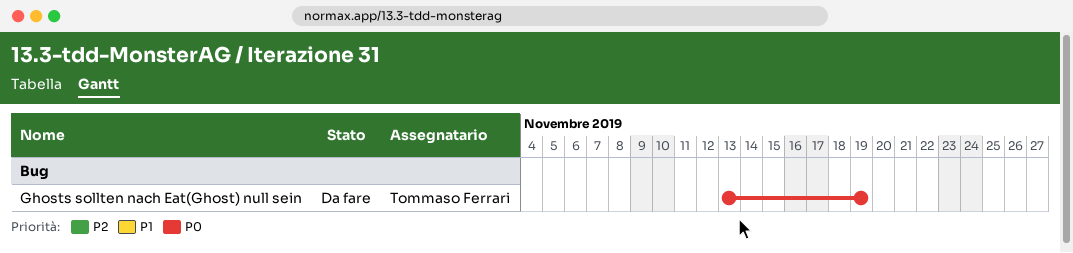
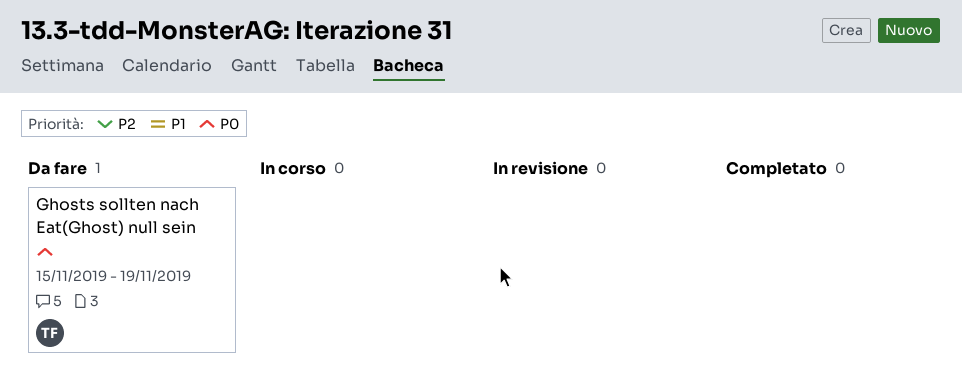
Ghosts sollten nach Eat(Ghost) null sein, start: Nov 13 -> Nov 15

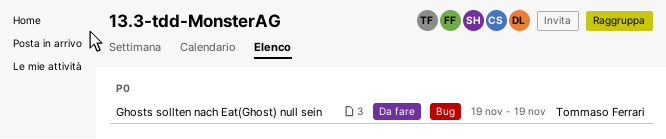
Ghosts sollten nach Eat(Ghost) null sein, start: Nov 15 -> Nov 19

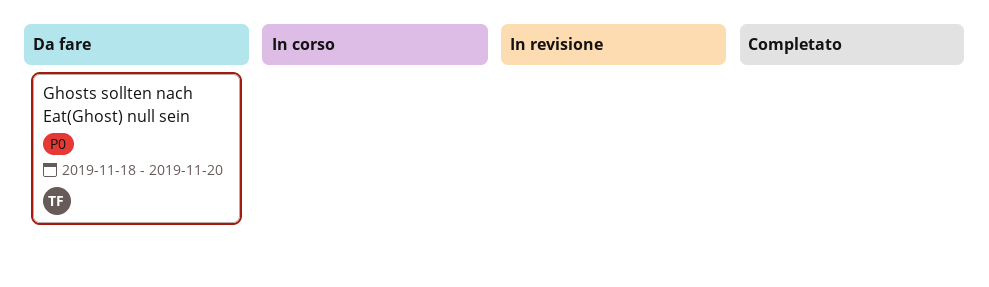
Ghosts sollten nach Eat(Ghost) null sein, start: Nov 19 -> Nov 18
Ghosts sollten nach Eat(Ghost) null sein, due: Nov 19 -> Nov 20

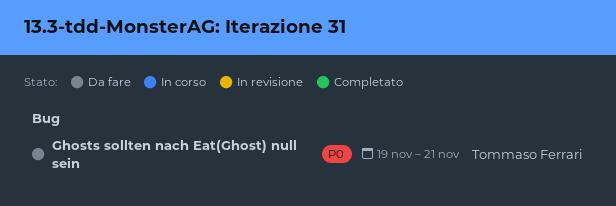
Ghosts sollten nach Eat(Ghost) null sein, start: Nov 18 -> Nov 19
Ghosts sollten nach Eat(Ghost) null sein, due: Nov 20 -> Nov 21

